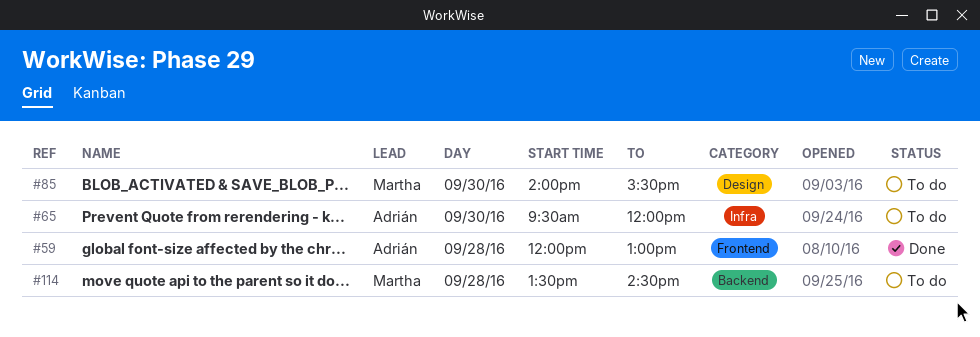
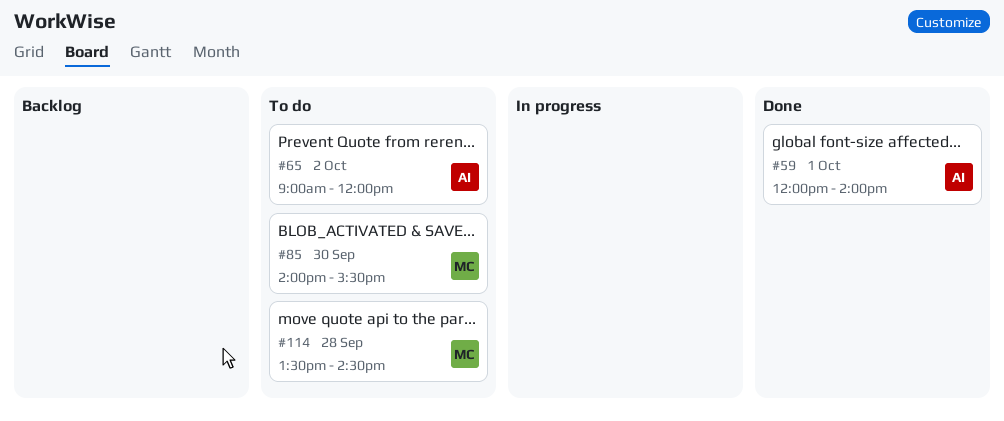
#59, day: Sep 28 -> Oct 1
#59, ends: 13:00 -> 14:00
#65, day: Sep 30 -> Oct 2
#65, begins: 09:30 -> 09:00

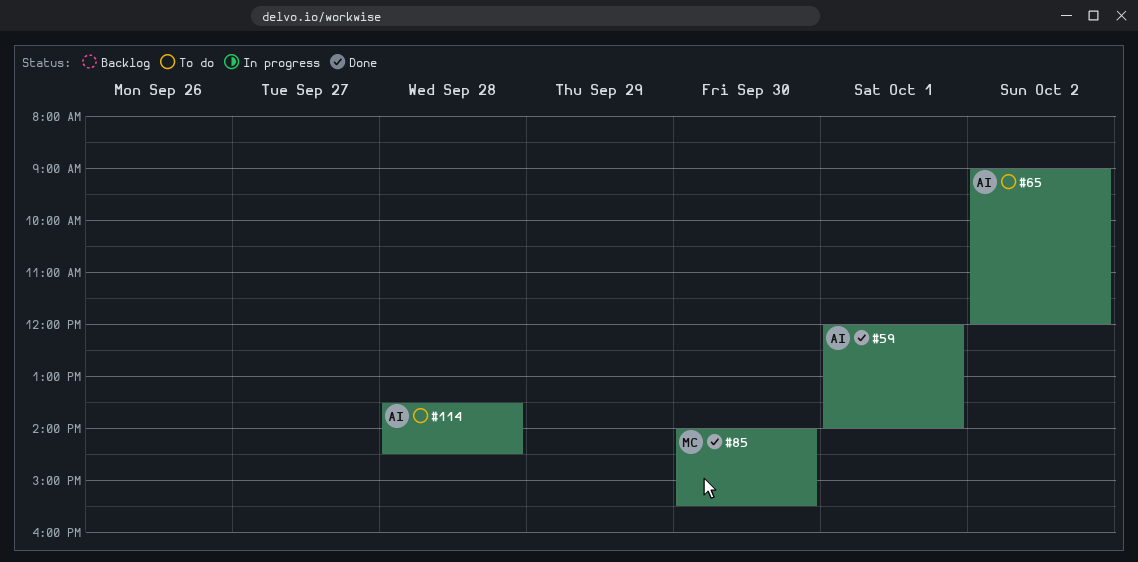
#85, status: To do -> Done
#114, owner: MC -> AI

